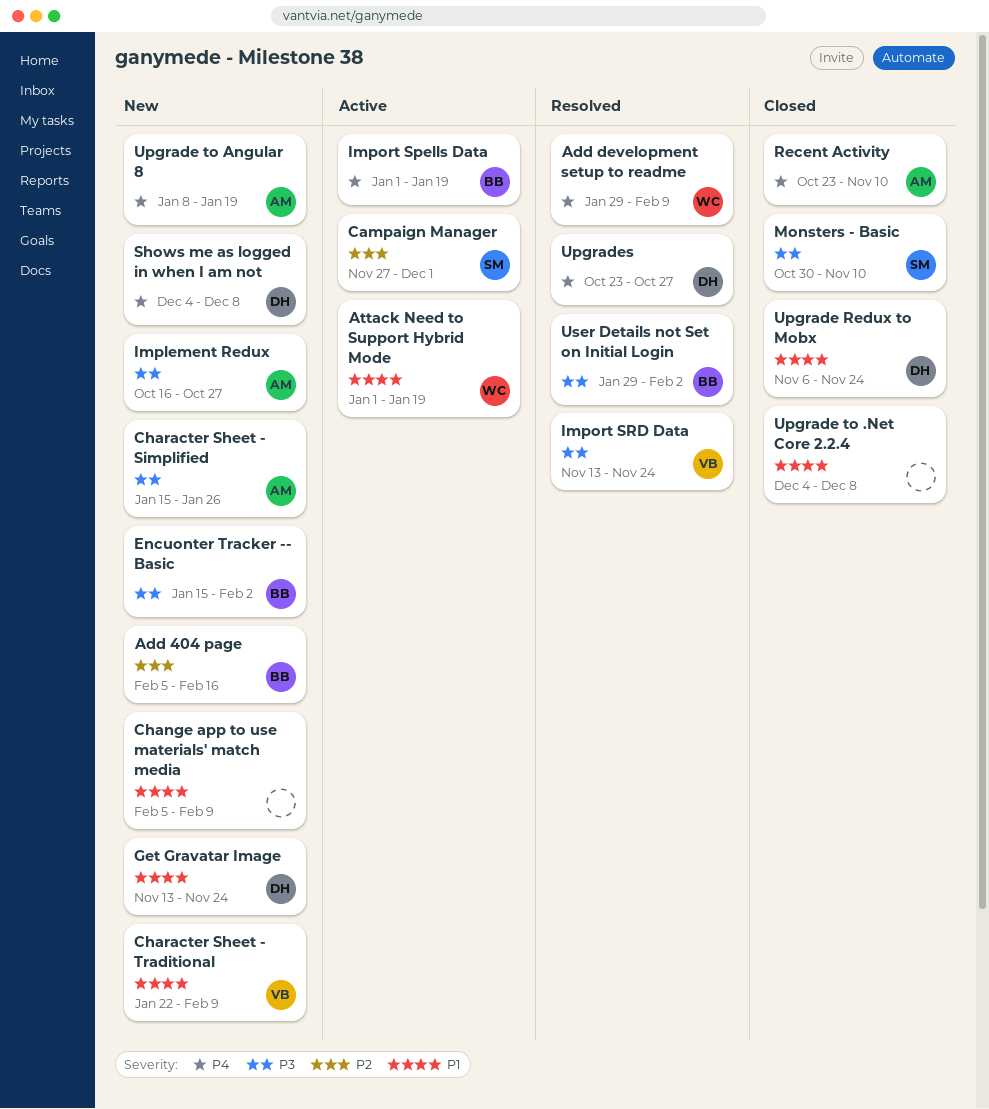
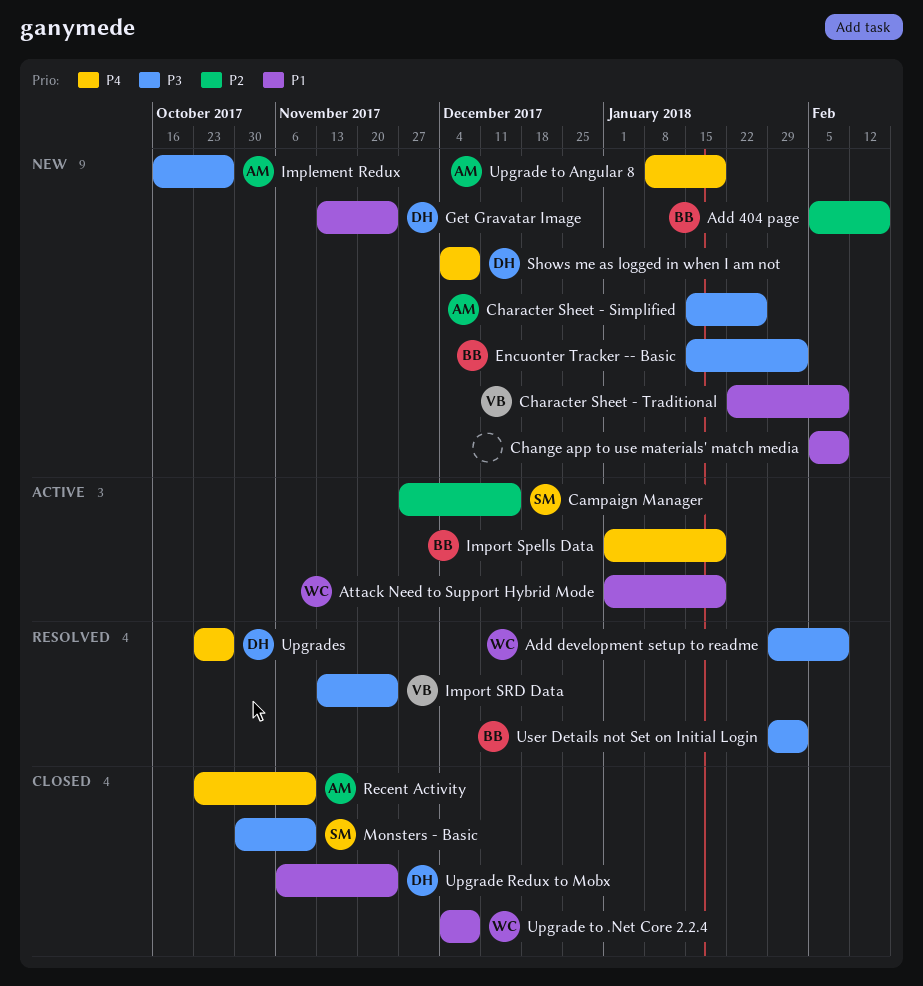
Add development setup to readme, priority: P4 -> P3
Campaign Manager, due: Dec 1 -> Dec 15
Upgrade to .Net Core 2.2.4, owner: none -> WC

